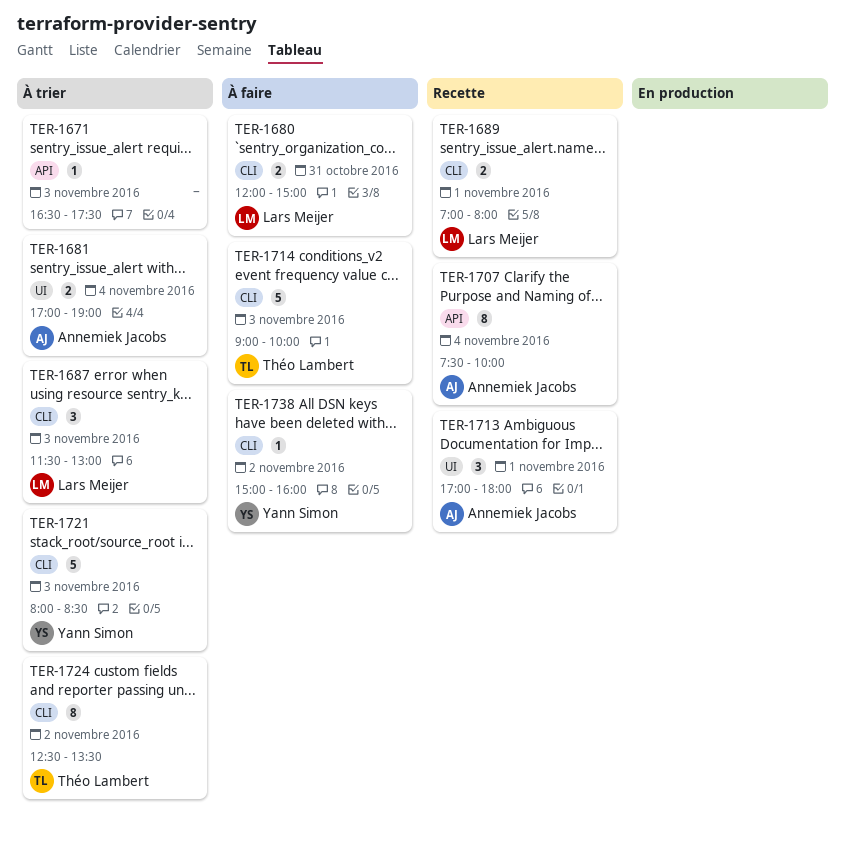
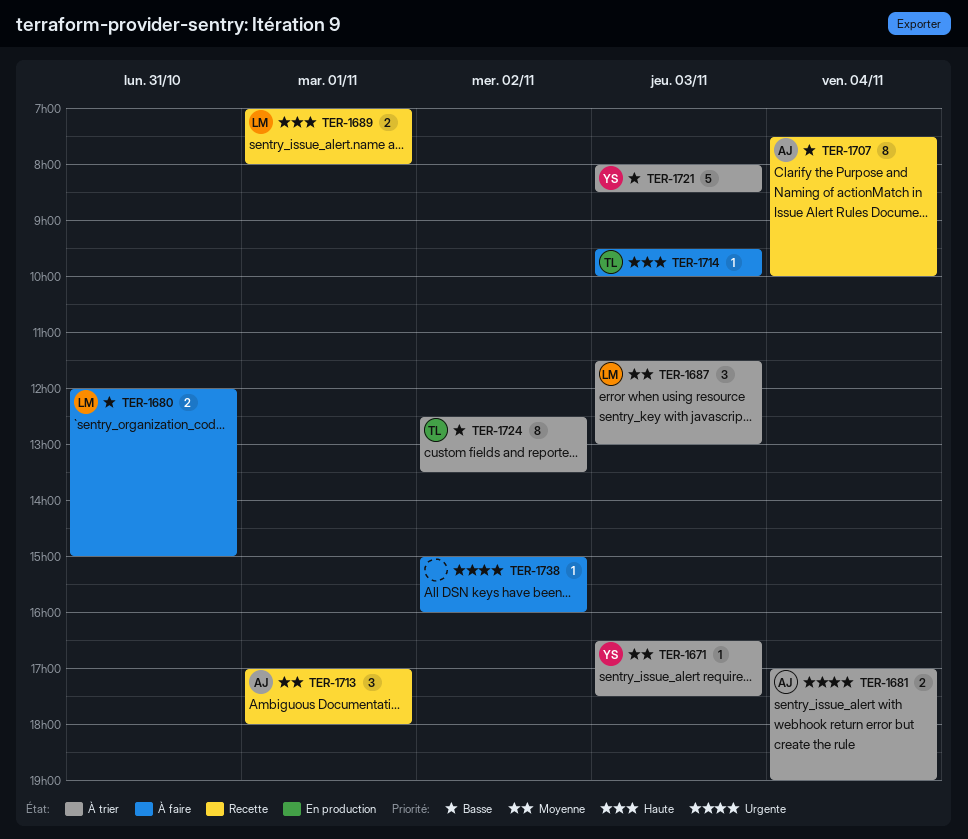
TER-1671, owner: none -> Yann Simon
TER-1714, estimate: 5 -> 1
TER-1714, begins: 09:00 -> 09:30
TER-1738, owner: Yann Simon -> none

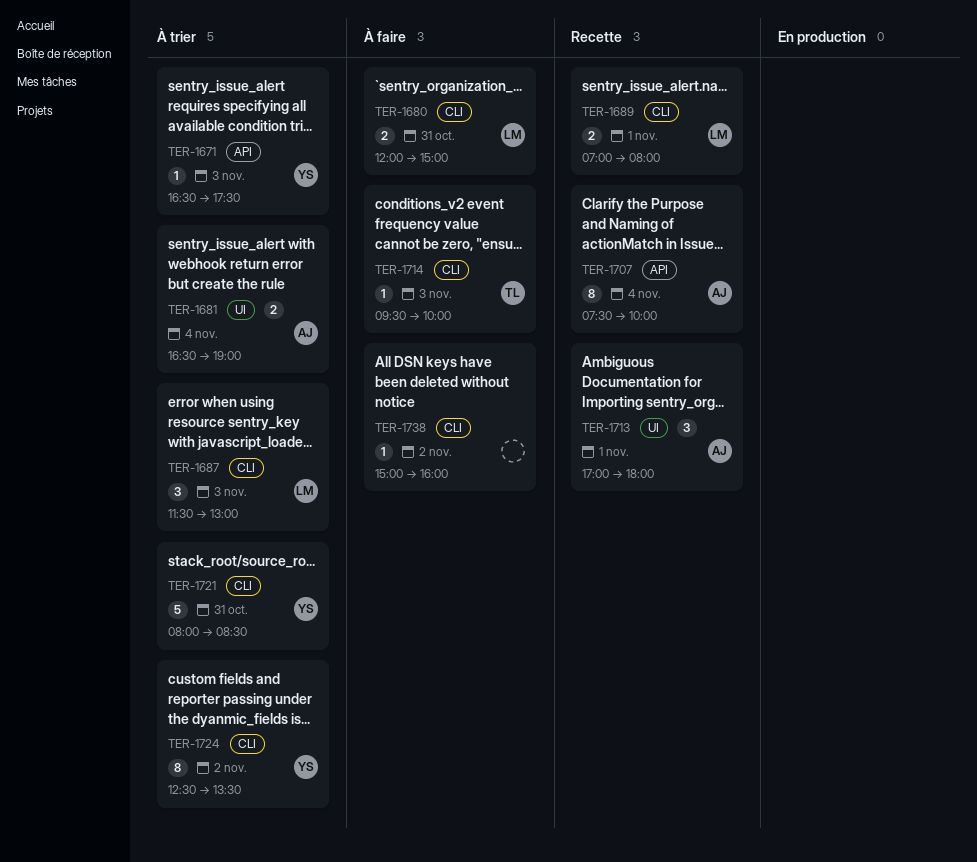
TER-1681, begins: 17:00 -> 16:30
TER-1721, day: Nov 3 -> Oct 31
TER-1724, owner: TL -> YS

